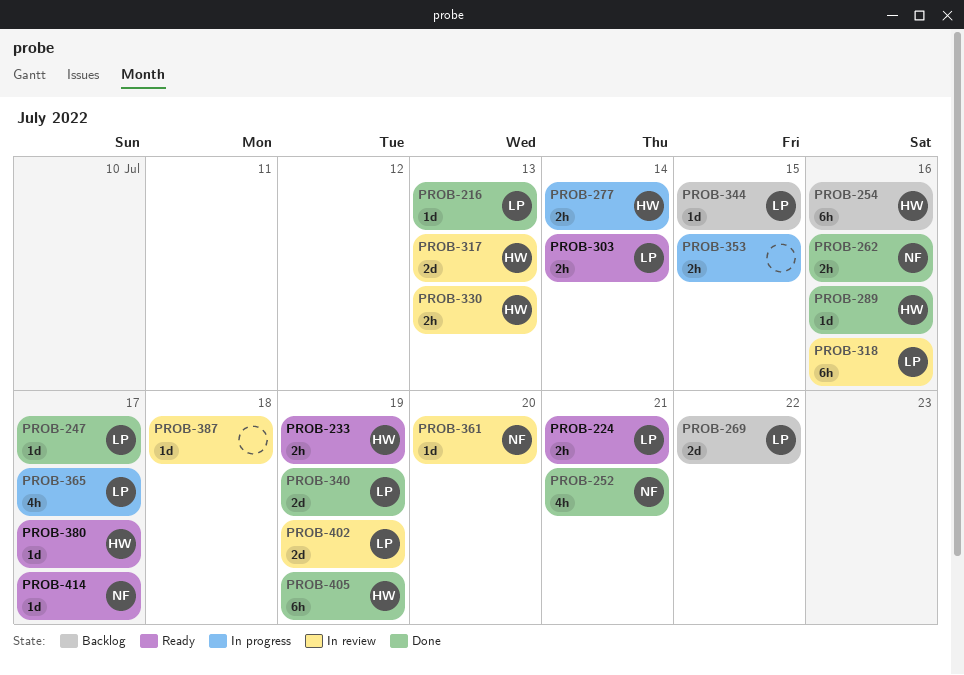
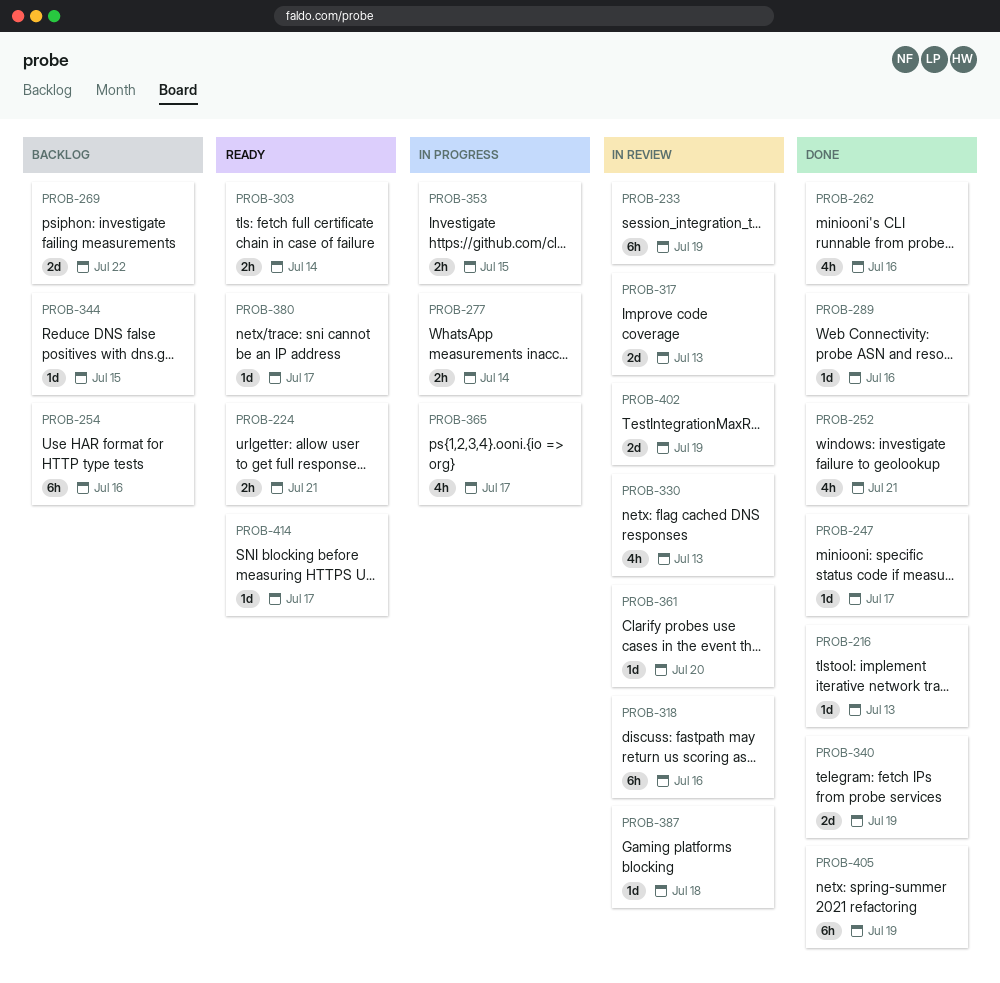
PROB-233, status: Ready -> In review
PROB-233, estimate: 2h -> 6h
PROB-262, estimate: 2h -> 4h
PROB-330, estimate: 2h -> 4h

